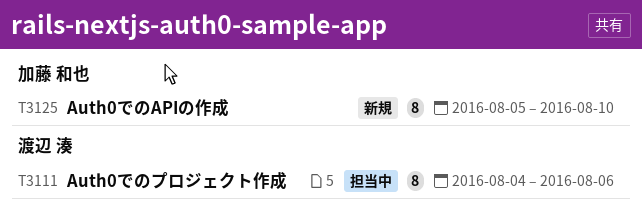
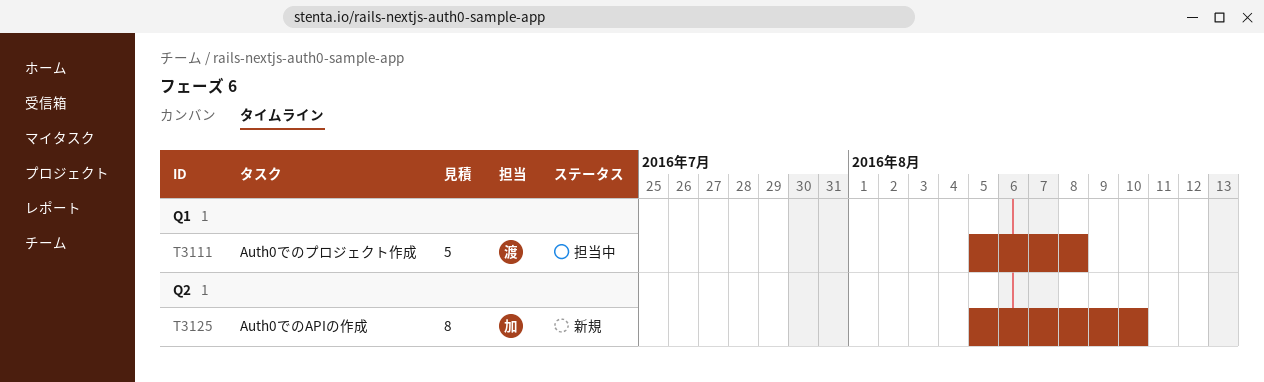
T3111, estimate: 8 -> 5
T3111, start: Aug 4 -> Aug 5
T3111, due: Aug 6 -> Aug 8

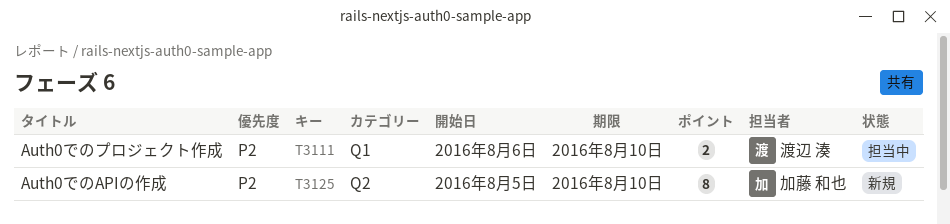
T3111, estimate: 5 -> 2
T3111, start: Aug 5 -> Aug 6
T3111, due: Aug 8 -> Aug 10

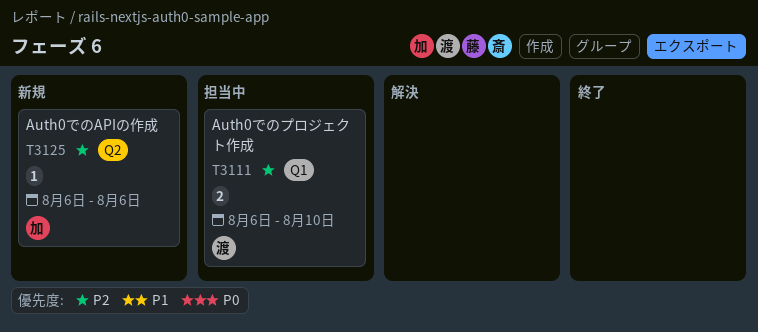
T3125, estimate: 8 -> 1
T3125, start: Aug 5 -> Aug 6
T3125, due: Aug 10 -> Aug 6

